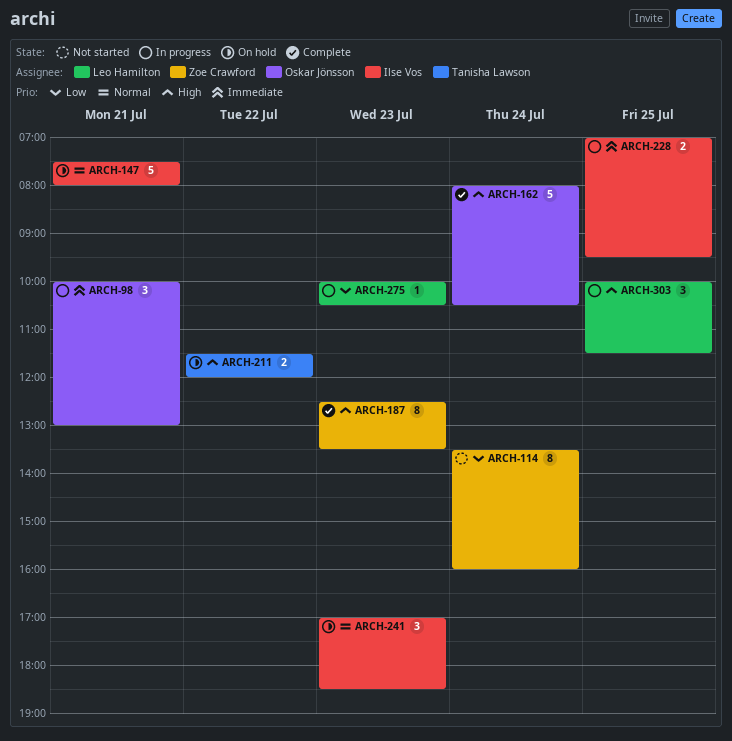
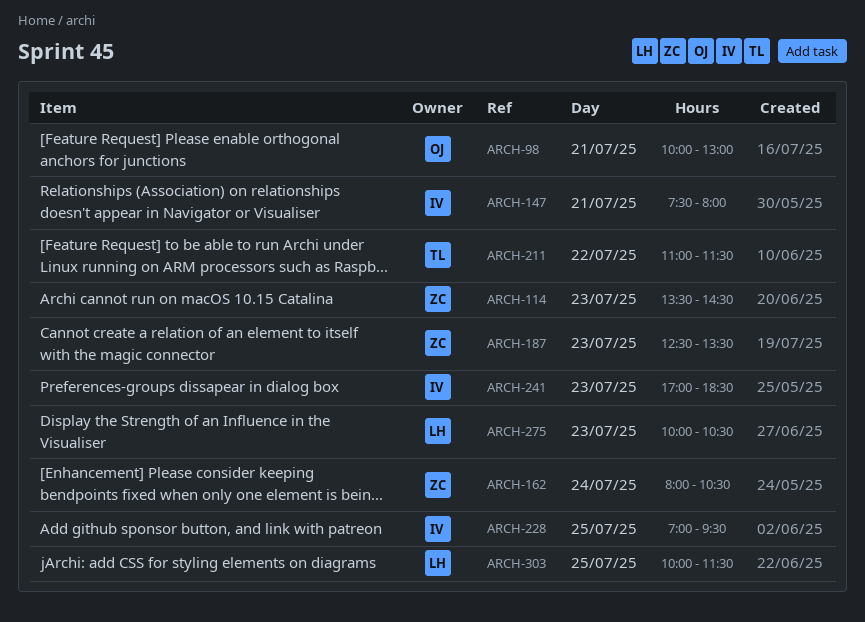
ARCH-114, day: Jul 24 -> Jul 23
ARCH-114, ends: 16:00 -> 14:30
ARCH-162, owner: Oskar Jönsson -> Zoe Crawford
ARCH-211, begins: 11:30 -> 11:00
ARCH-211, ends: 12:00 -> 11:30

